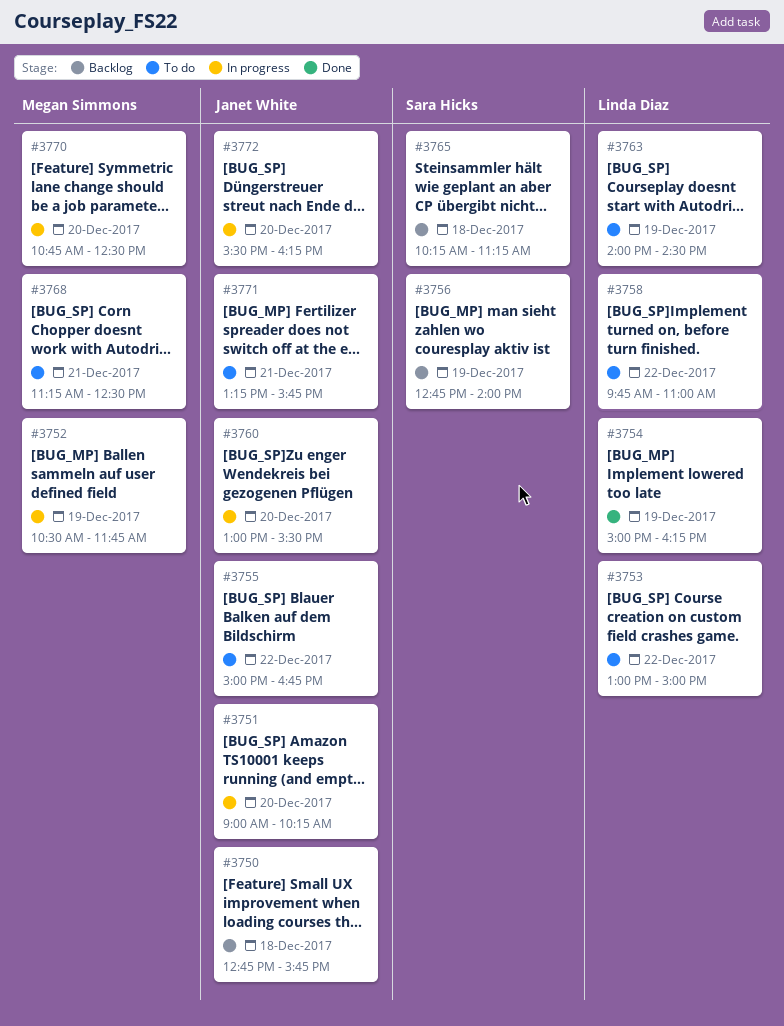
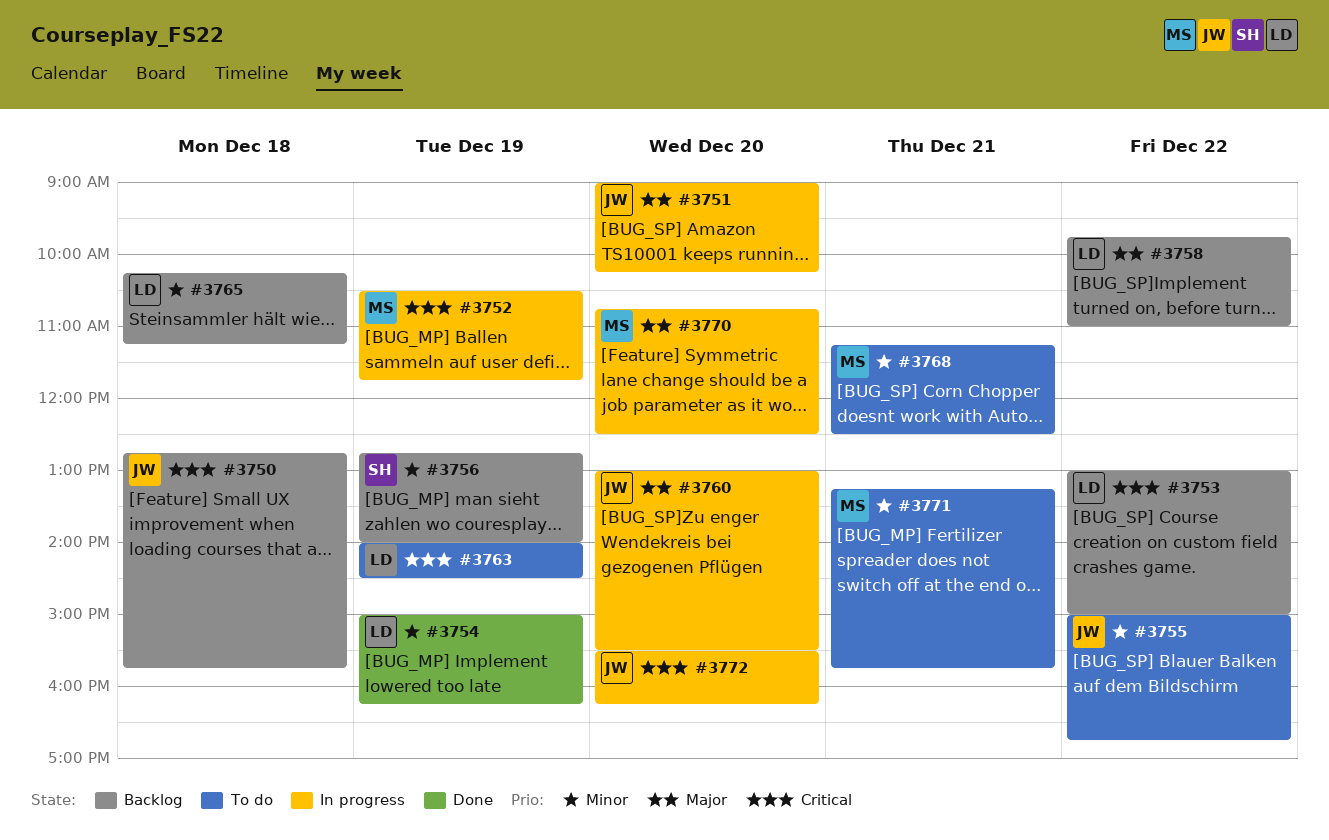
#3753, status: To do -> Backlog
#3758, status: To do -> Backlog
#3765, owner: Sara Hicks -> Linda Diaz
#3771, owner: Janet White -> Megan Simmons

